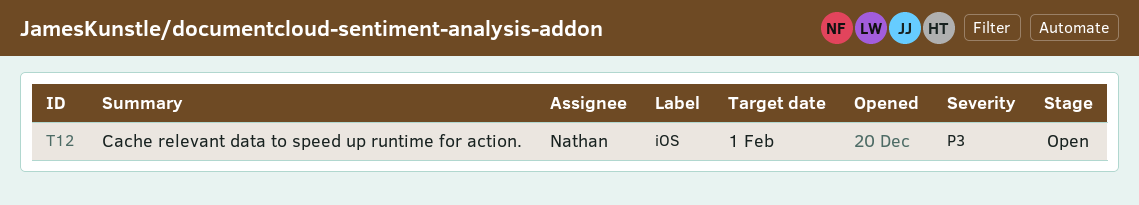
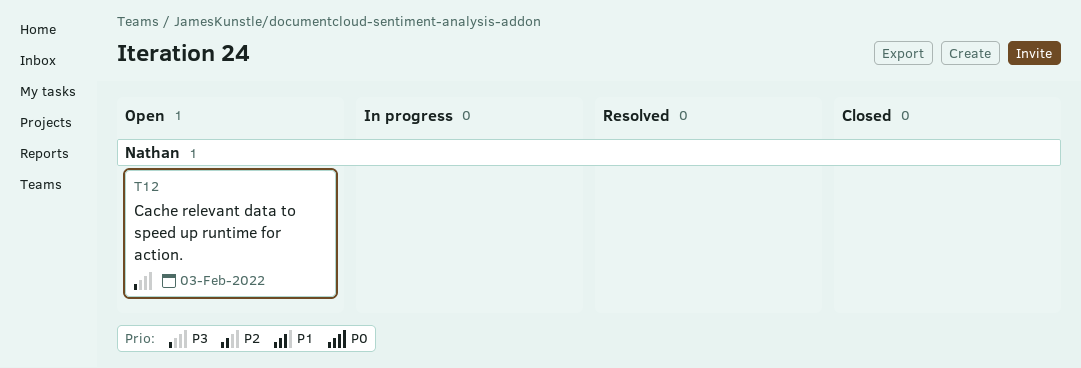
T12, due: Feb 1 -> Feb 3

